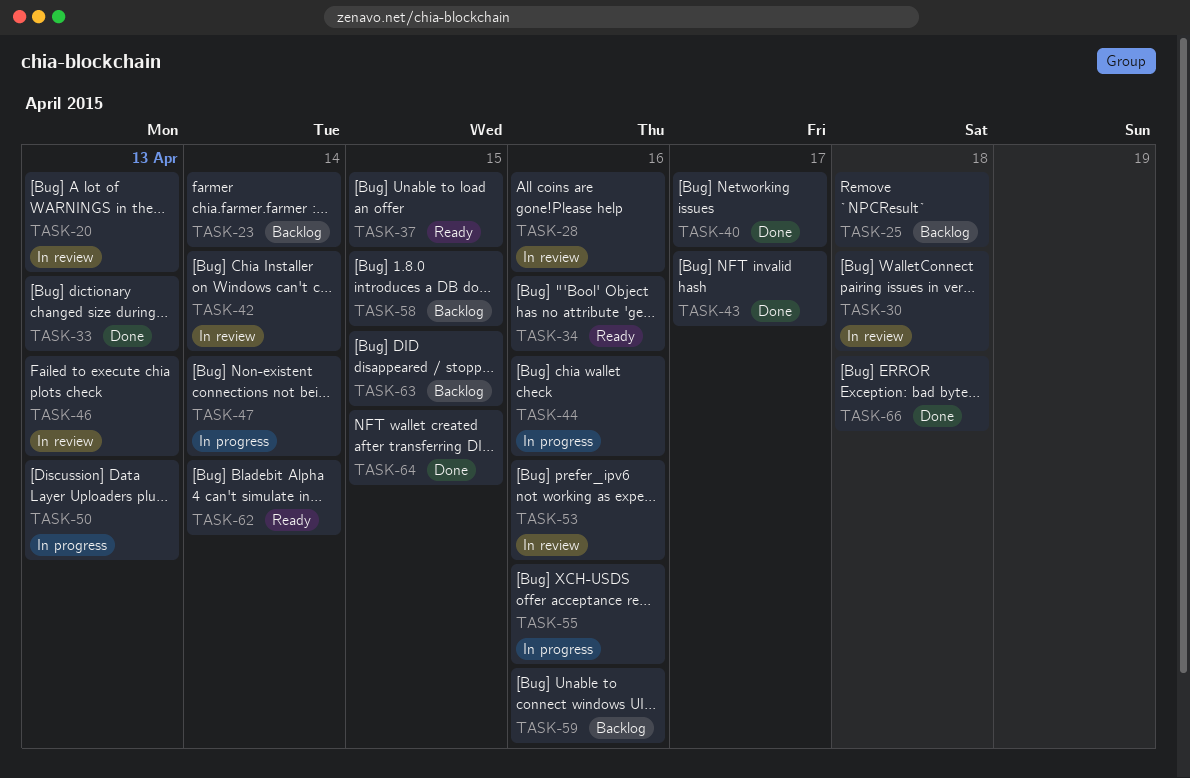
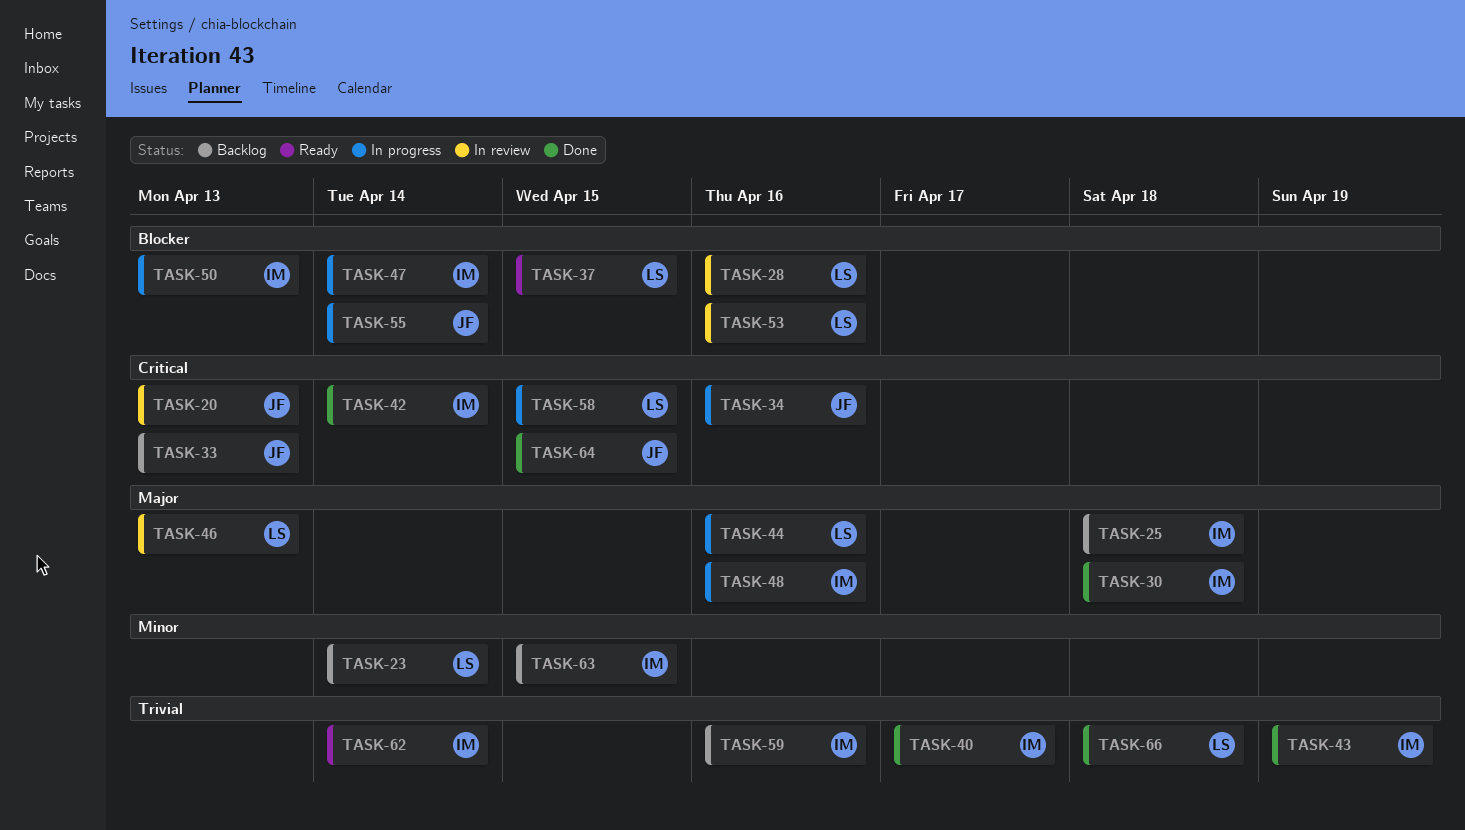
TASK-30, status: In review -> Done
TASK-33, status: Done -> Backlog
TASK-34, status: Ready -> In progress
TASK-42, status: In review -> Done
TASK-43, due: Apr 17 -> Apr 19
TASK-48: none -> present
TASK-55, due: Apr 16 -> Apr 14
TASK-58, status: Backlog -> In progress

